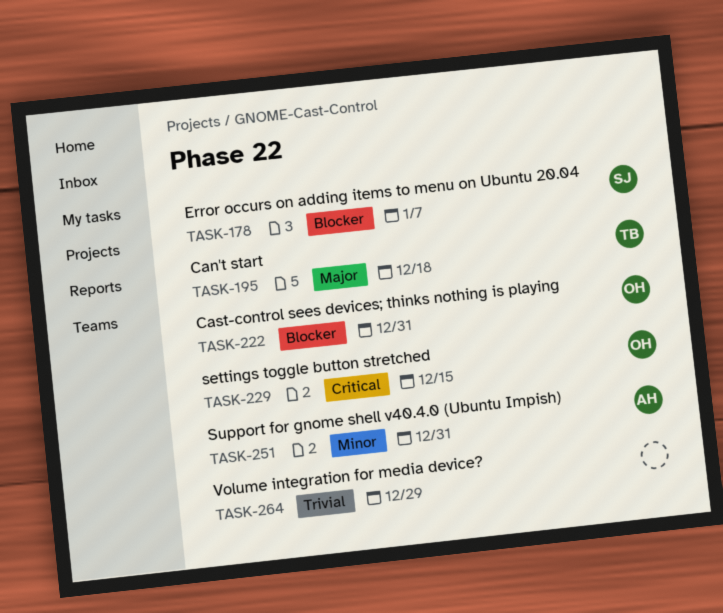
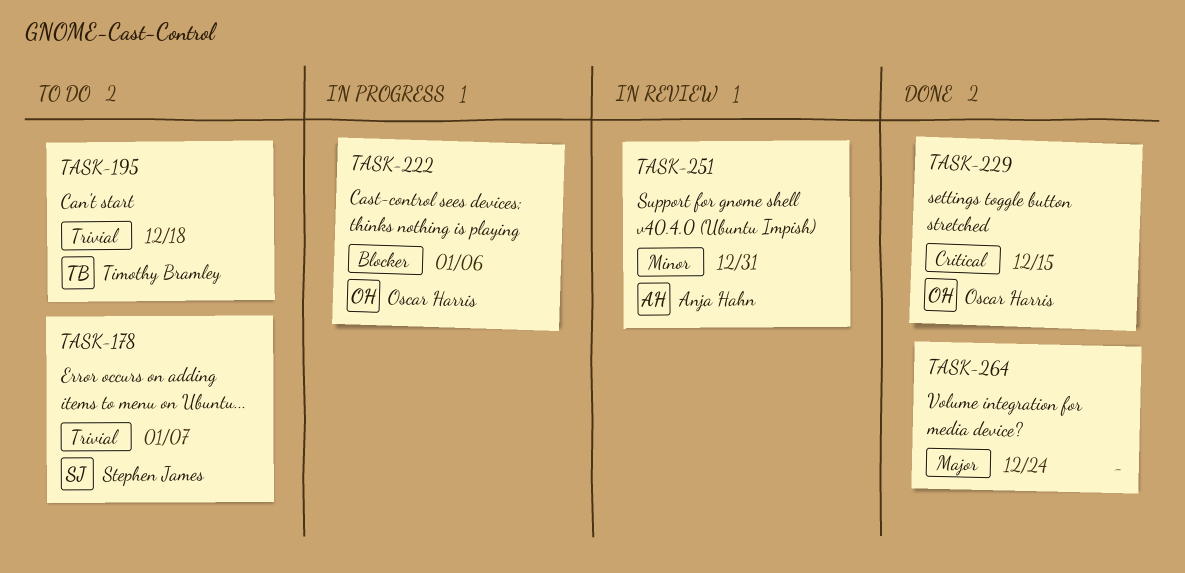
TASK-178, priority: Blocker -> Trivial
TASK-195, priority: Major -> Trivial
TASK-222, due: Dec 31 -> Jan 6
TASK-264, priority: Trivial -> Major
TASK-264, due: Dec 29 -> Dec 24

